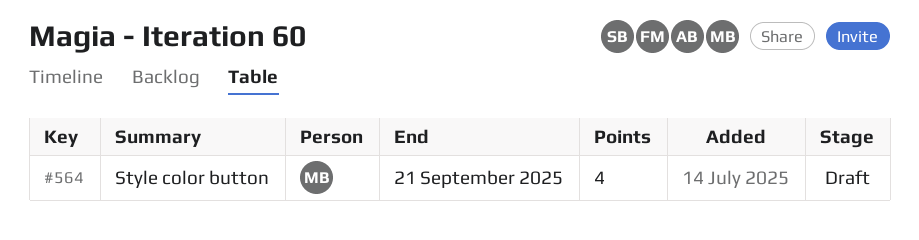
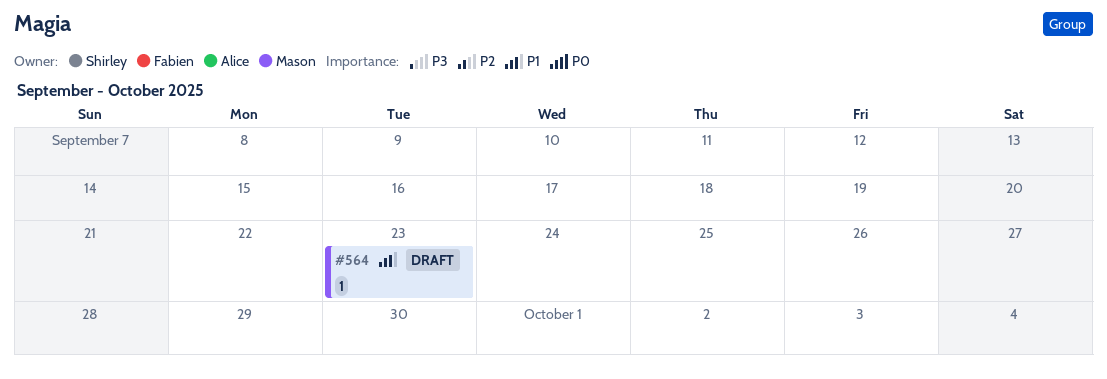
#564, estimate: 4 -> 1
#564, due: Sep 21 -> Sep 23

